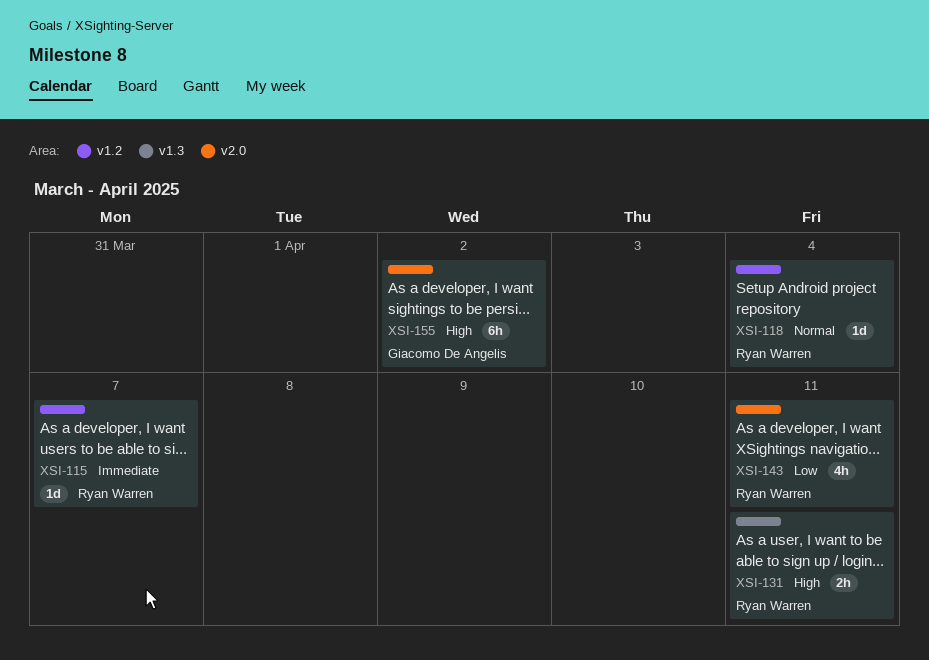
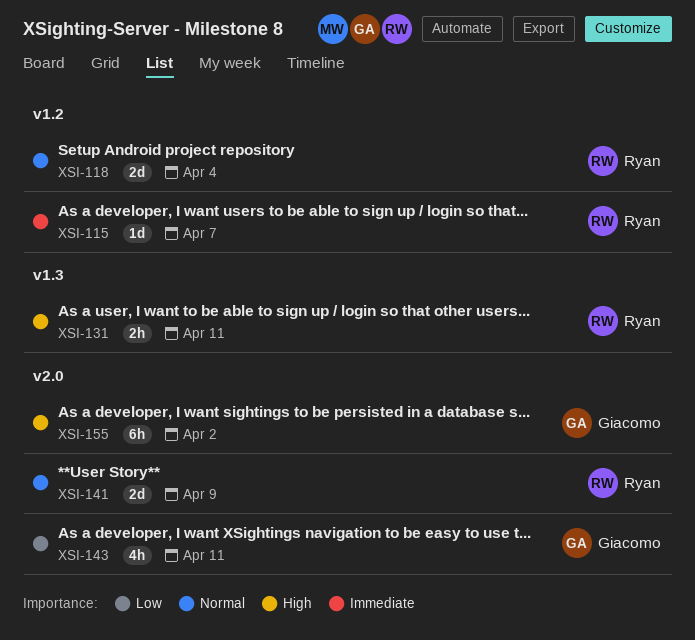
XSI-118, estimate: 1d -> 2d
XSI-141: none -> present
XSI-143, owner: Ryan Warren -> Giacomo De Angelis

